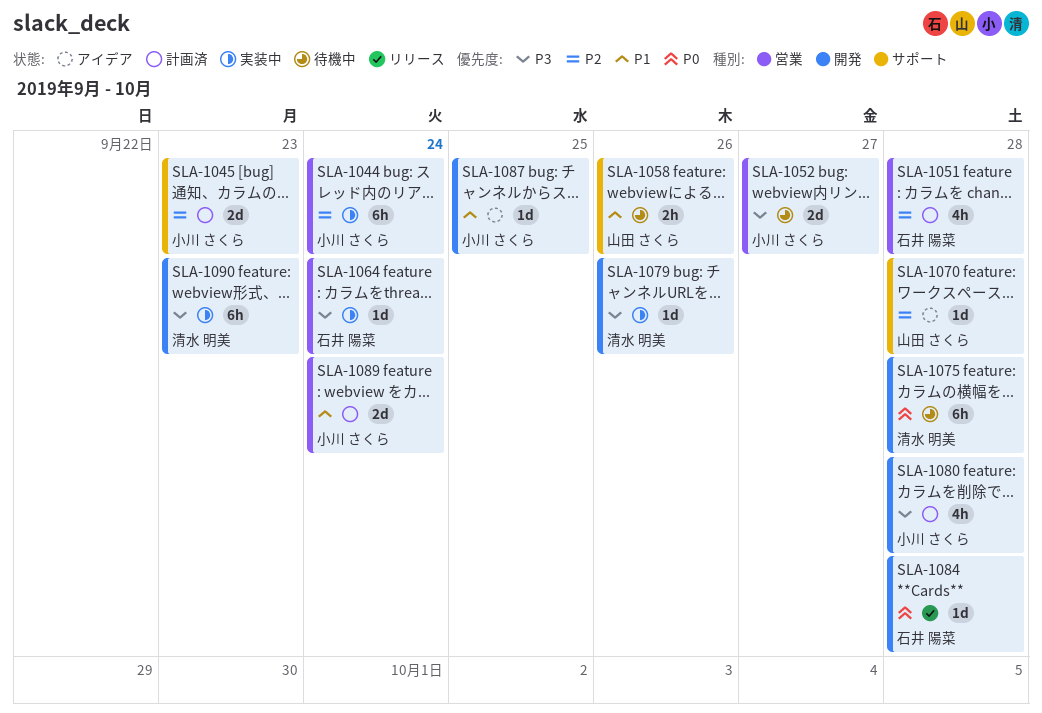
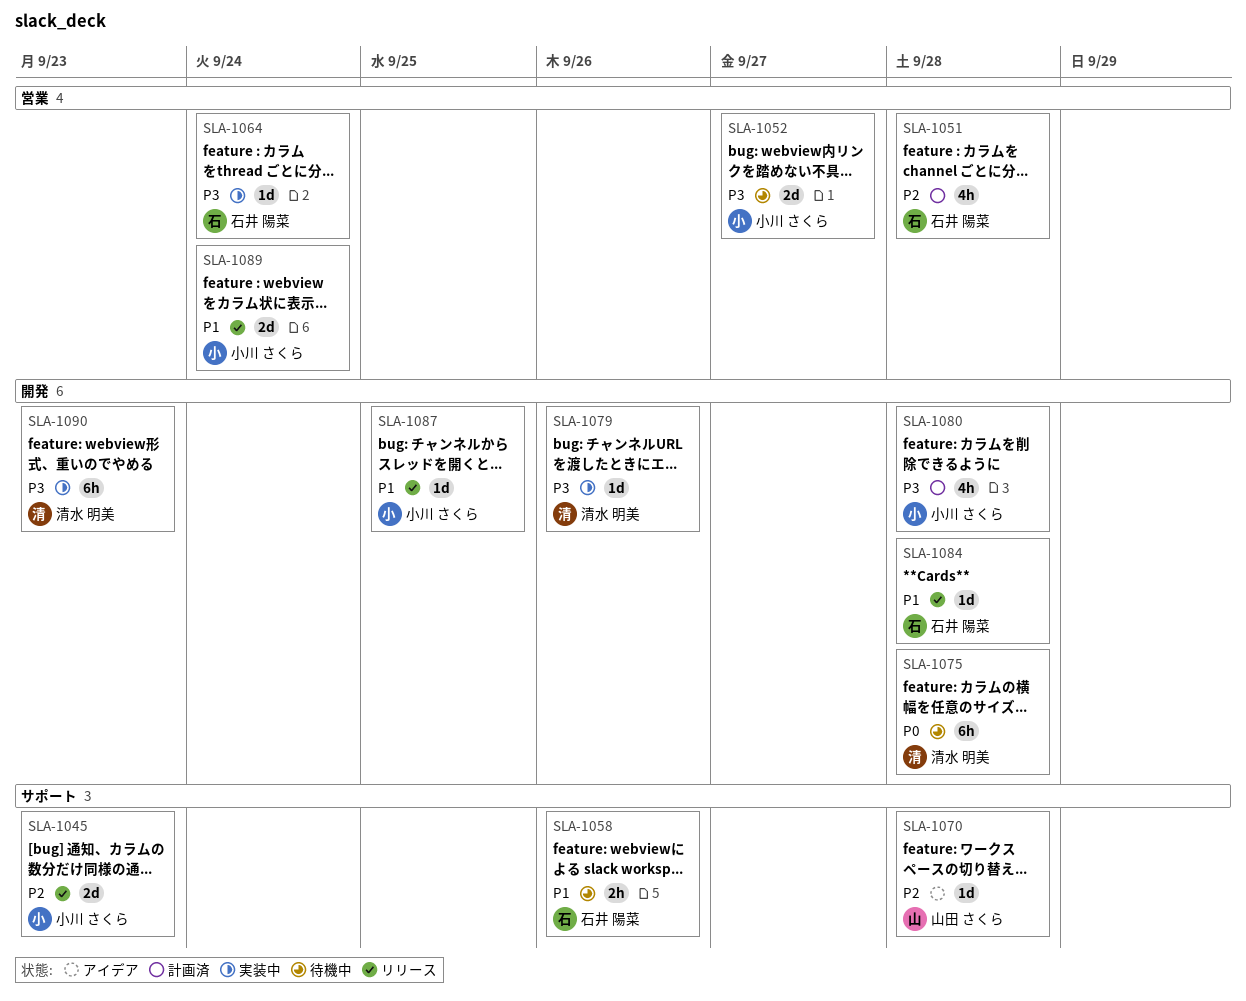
SLA-1044: present -> none
SLA-1045, status: 計画済 -> リリース
SLA-1058, owner: 山田 さくら -> 石井 陽菜
SLA-1084, priority: P0 -> P1
SLA-1087, status: アイデア -> リリース
SLA-1089, status: 計画済 -> リリース

